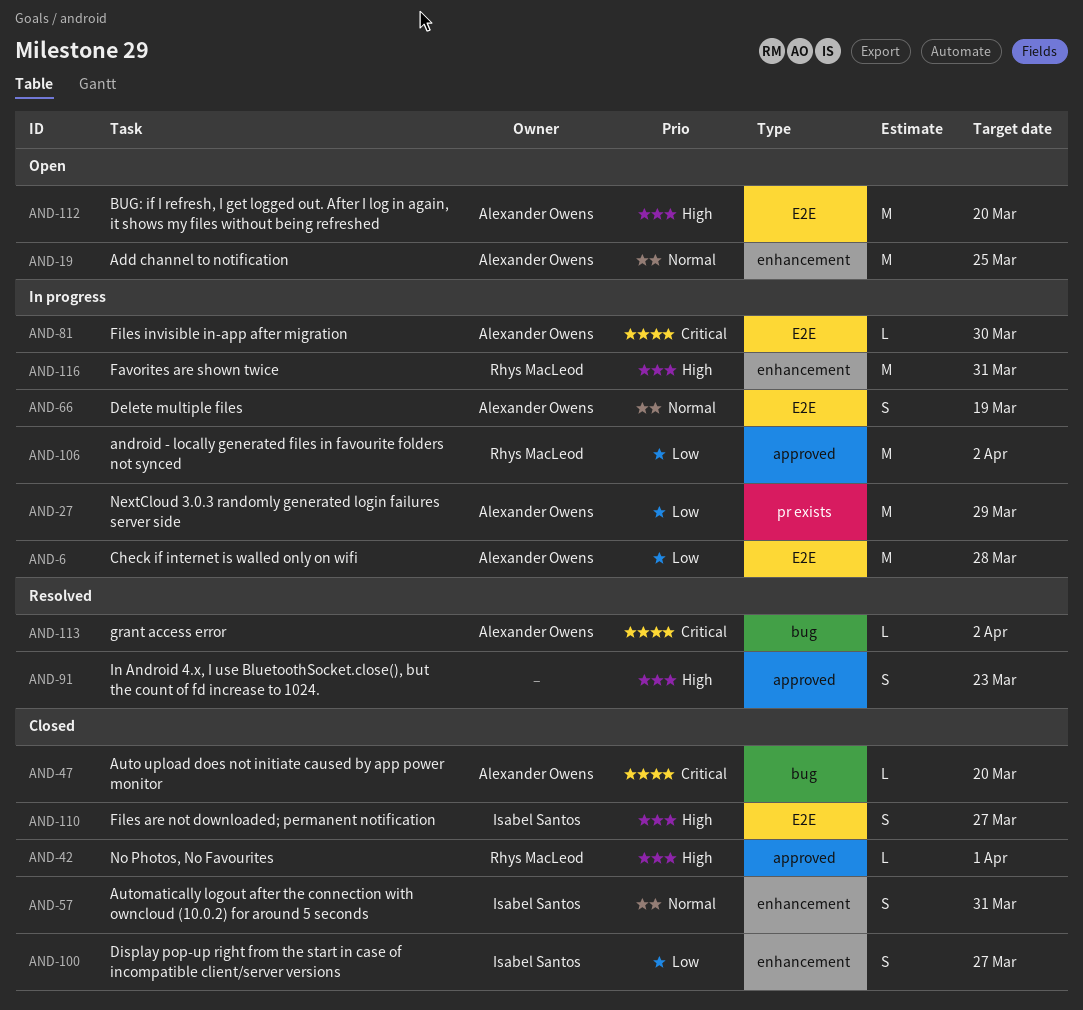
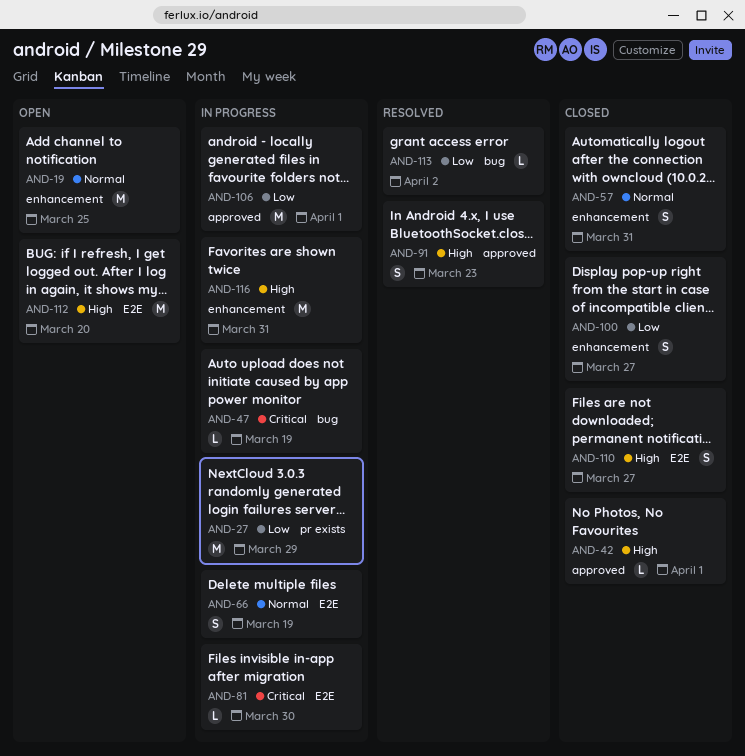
AND-6: present -> none
AND-47, status: Closed -> In progress
AND-47, due: Mar 20 -> Mar 19
AND-106, due: Apr 2 -> Apr 1
AND-113, priority: Critical -> Low

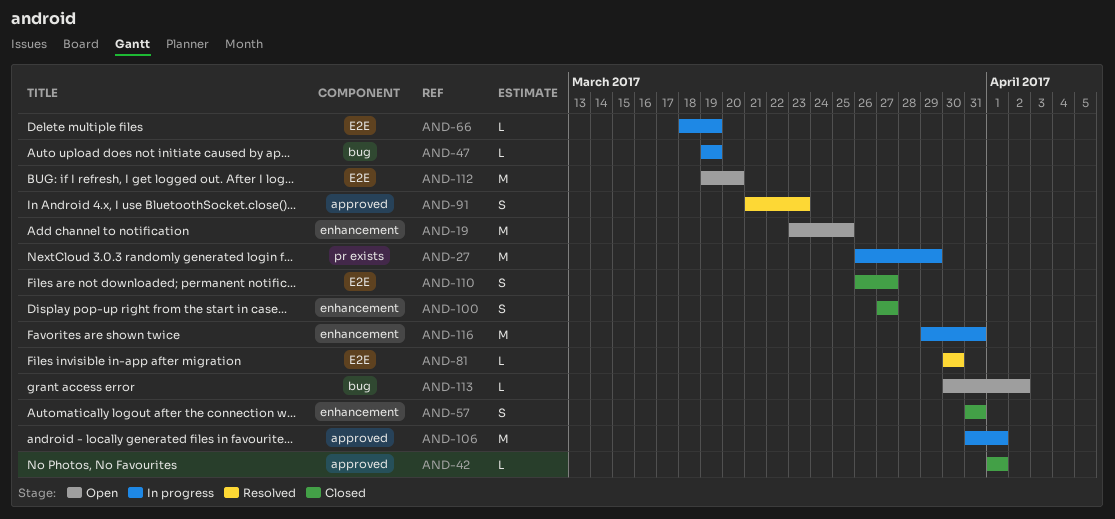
AND-66, estimate: S -> L
AND-81, status: In progress -> Resolved
AND-113, status: Resolved -> Open

